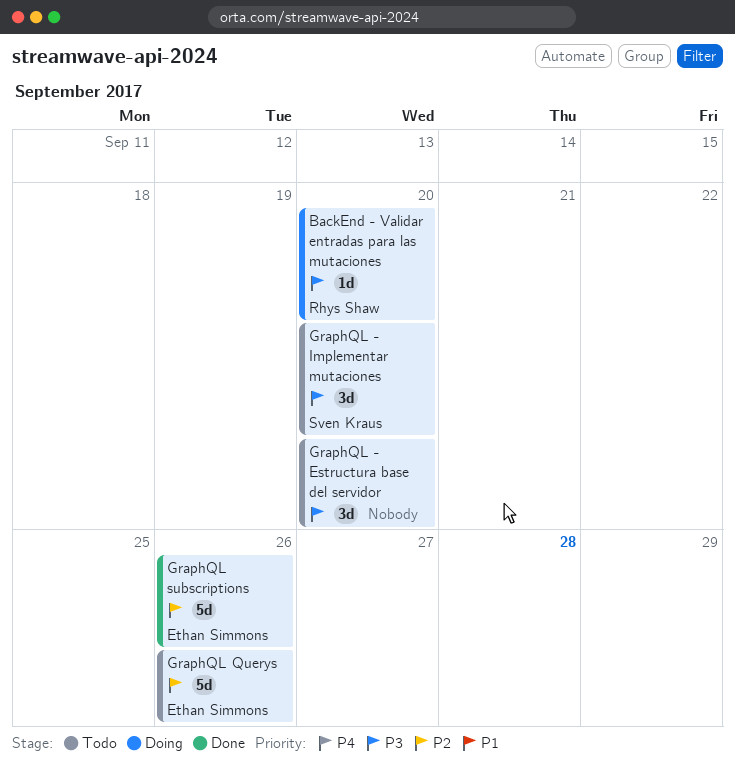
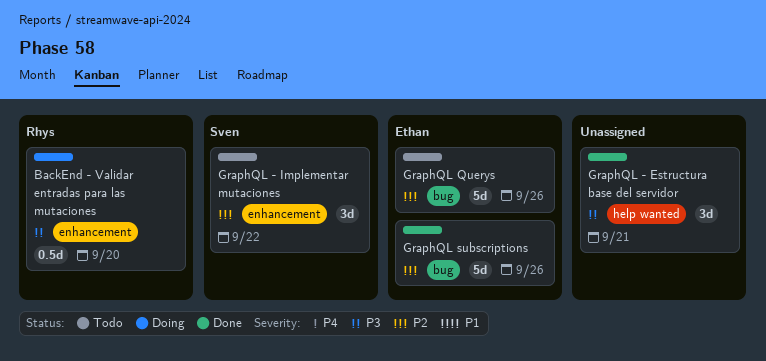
BackEnd - Validar entradas para las mutaciones, estimate: 1d -> 0.5d
GraphQL - Estructura base del servidor, status: Todo -> Done
GraphQL - Estructura base del servidor, due: Sep 20 -> Sep 21
GraphQL - Implementar mutaciones, priority: P3 -> P2
GraphQL - Implementar mutaciones, due: Sep 20 -> Sep 22

